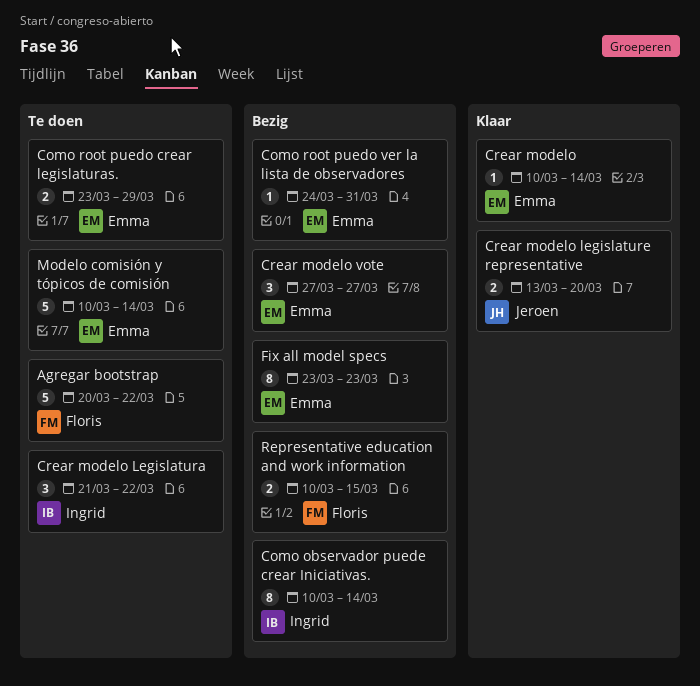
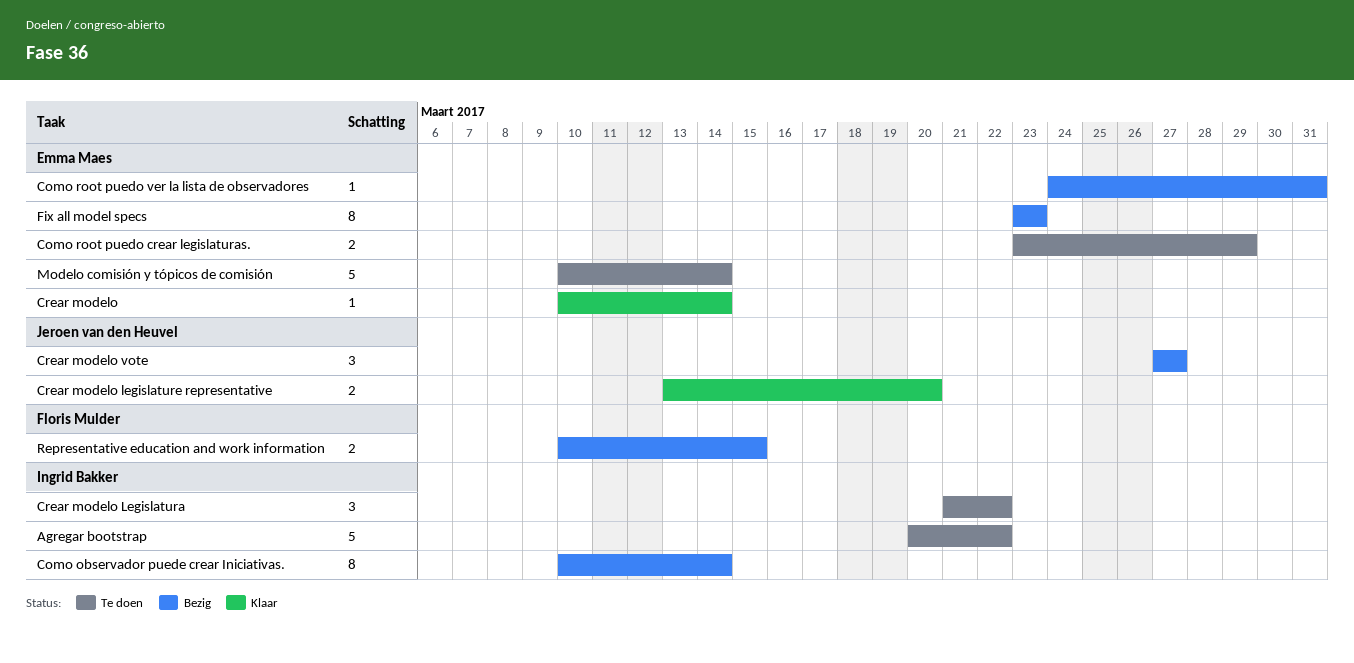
Agregar bootstrap, owner: Floris Mulder -> Ingrid Bakker
Crear modelo vote, owner: Emma Maes -> Jeroen van den Heuvel

